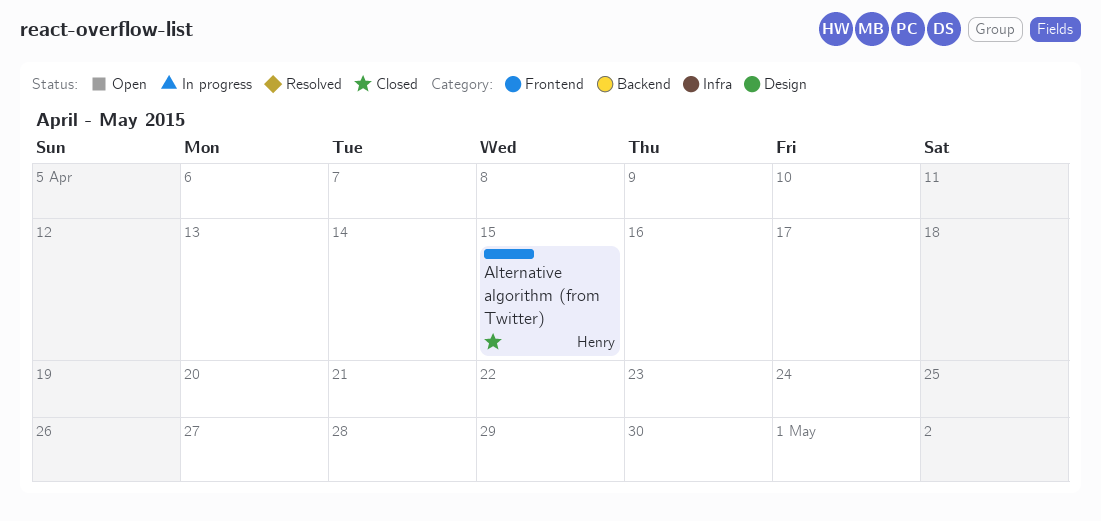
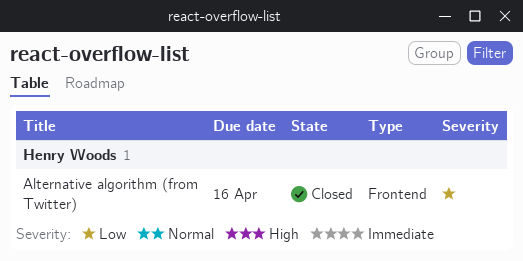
Alternative algorithm (from Twitter), due: Apr 15 -> Apr 16

